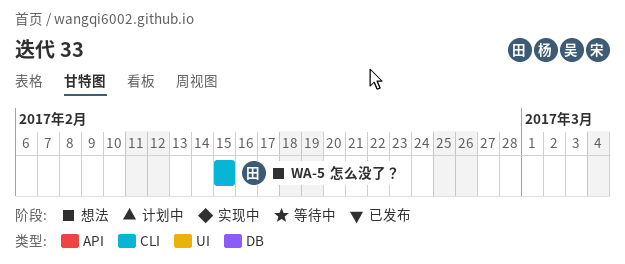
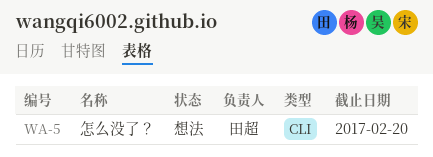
WA-5, due: Feb 15 -> Feb 20

